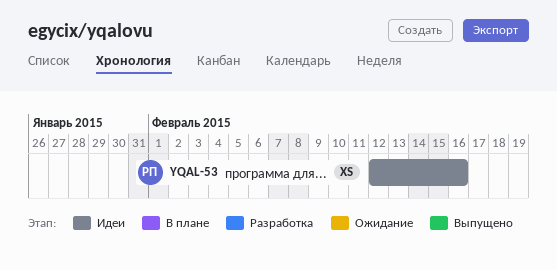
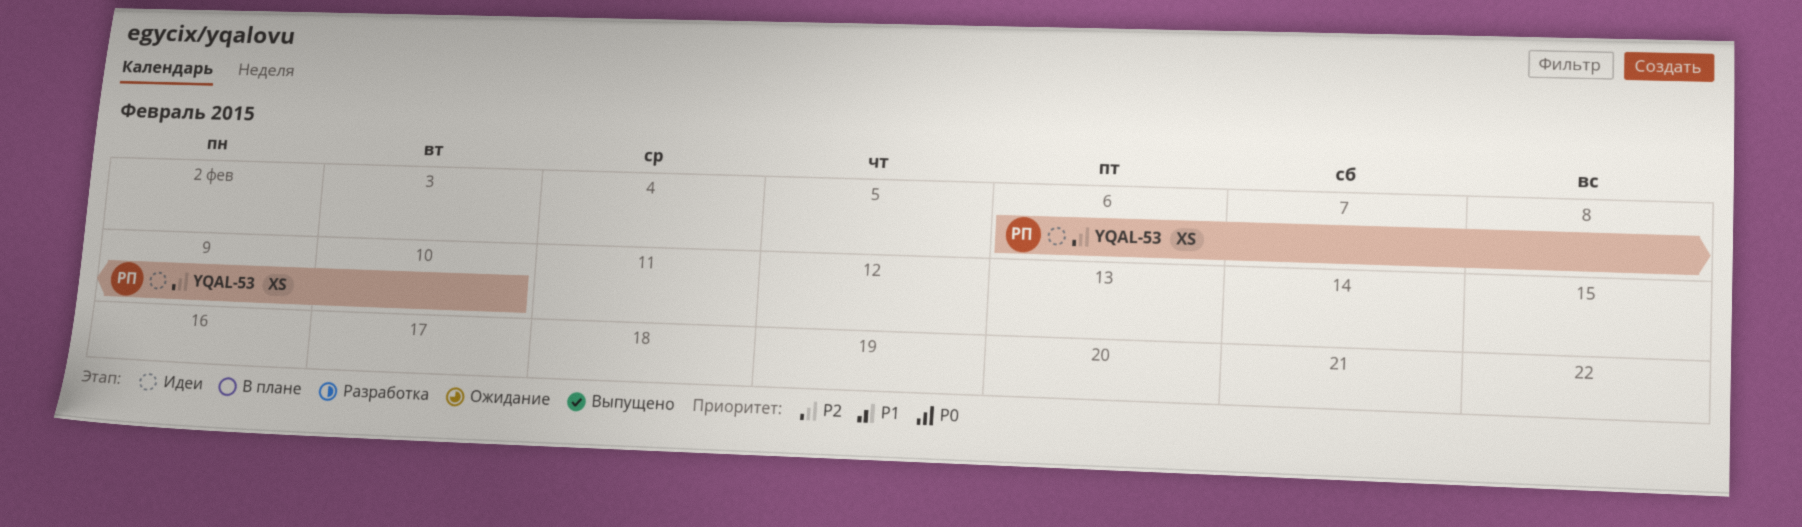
YQAL-53, start: Feb 12 -> Feb 6
YQAL-53, due: Feb 16 -> Feb 10

